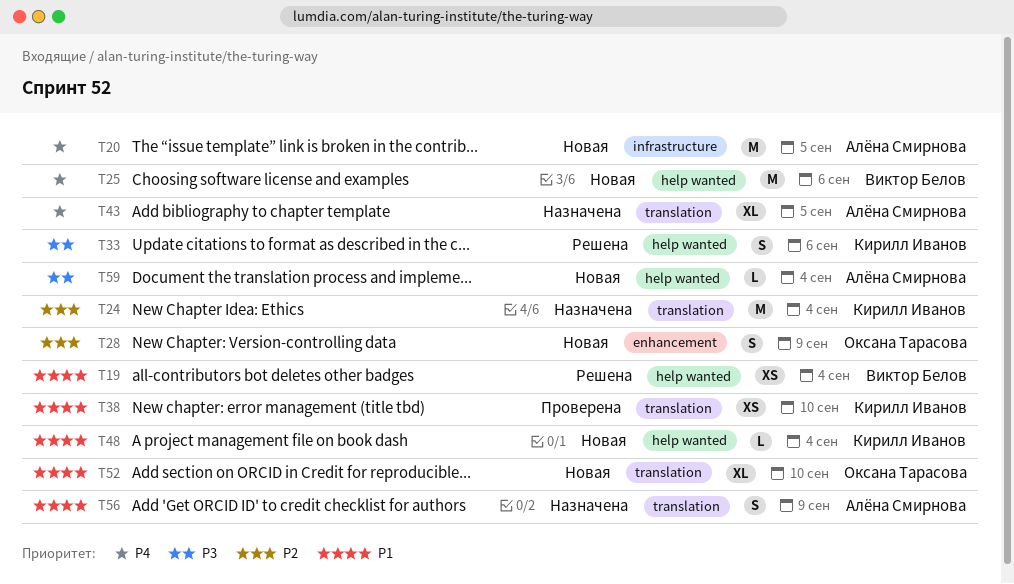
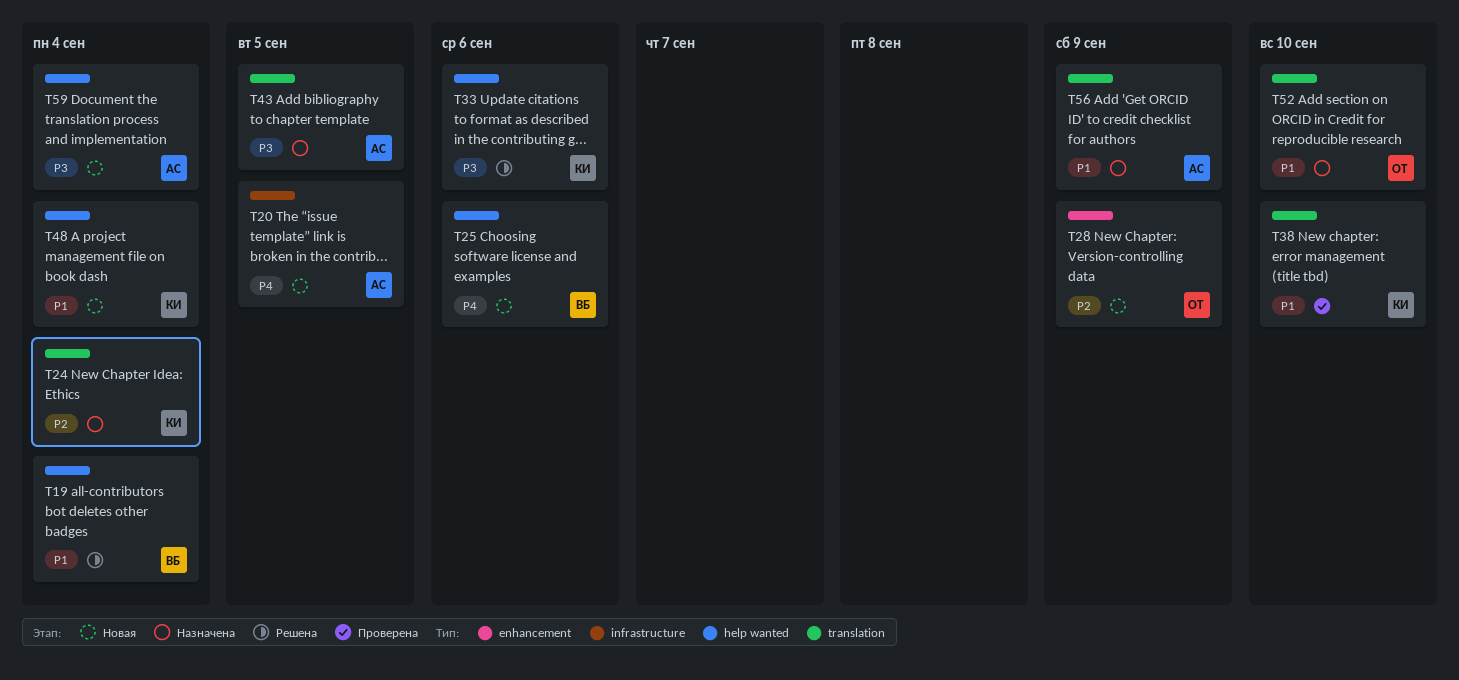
T43, priority: P4 -> P3
T52, status: Новая -> Назначена

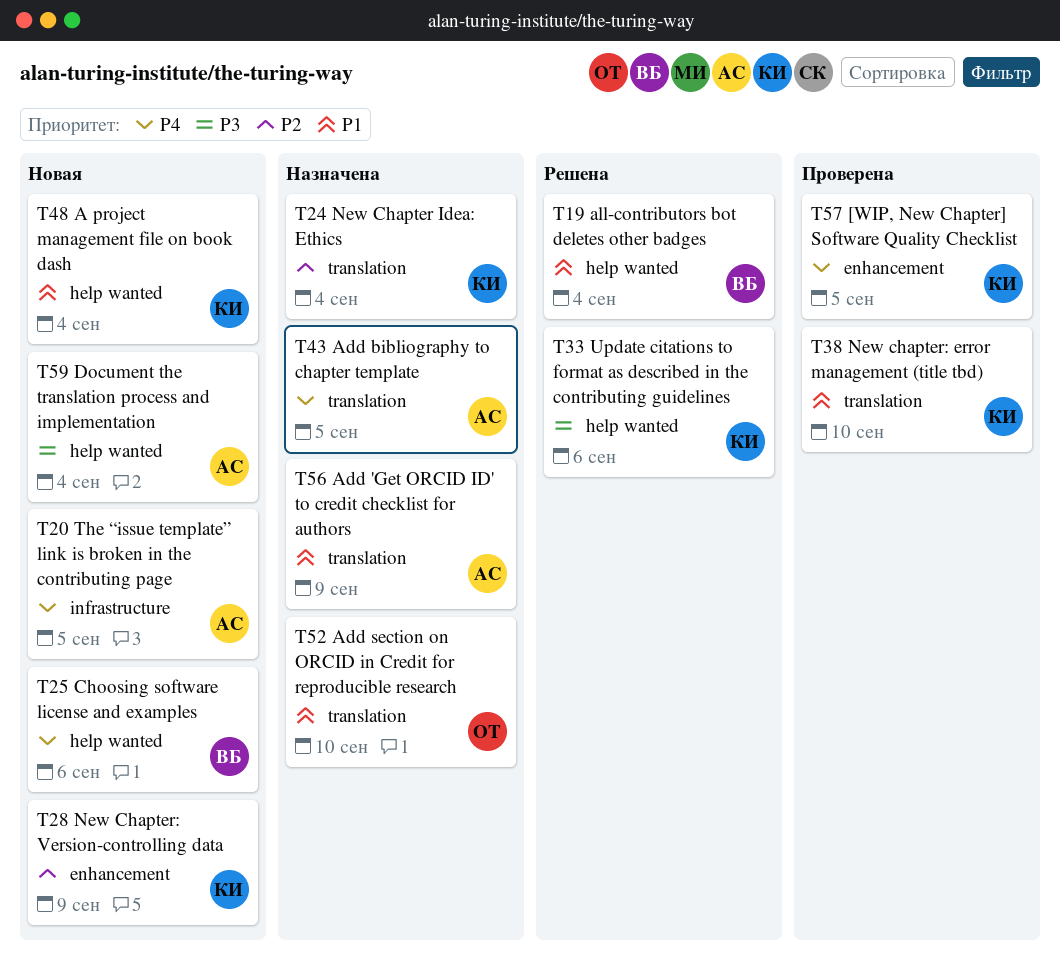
T28, owner: ОТ -> КИ
T43, priority: P3 -> P4
T57: none -> present

